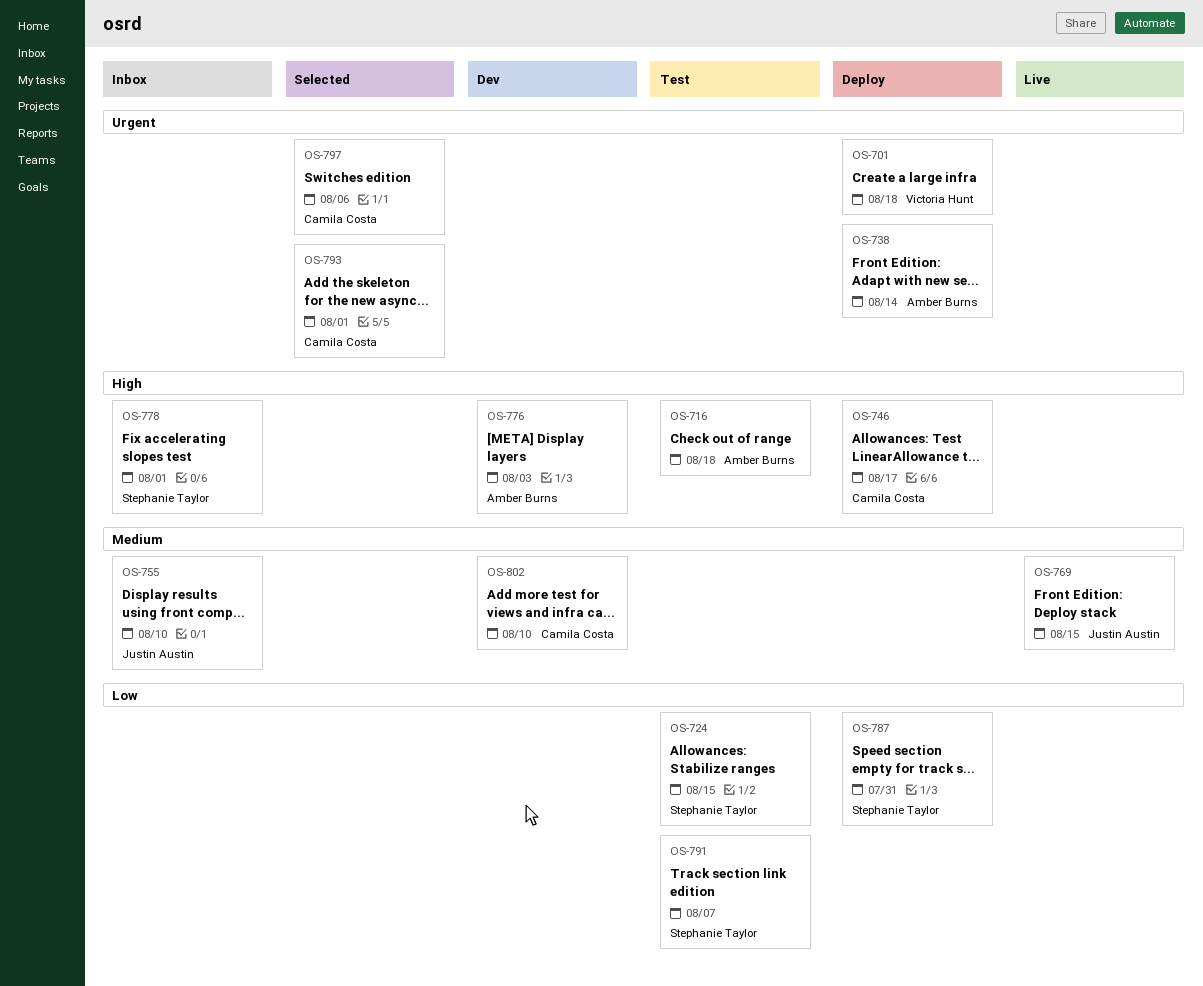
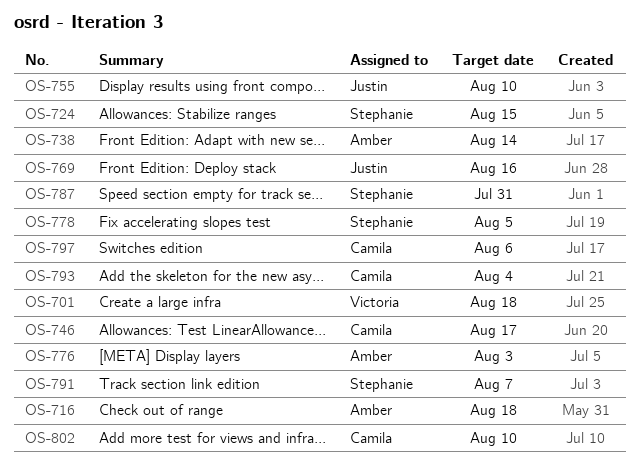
OS-769, due: Aug 15 -> Aug 16
OS-778, due: Aug 1 -> Aug 5
OS-793, due: Aug 1 -> Aug 4

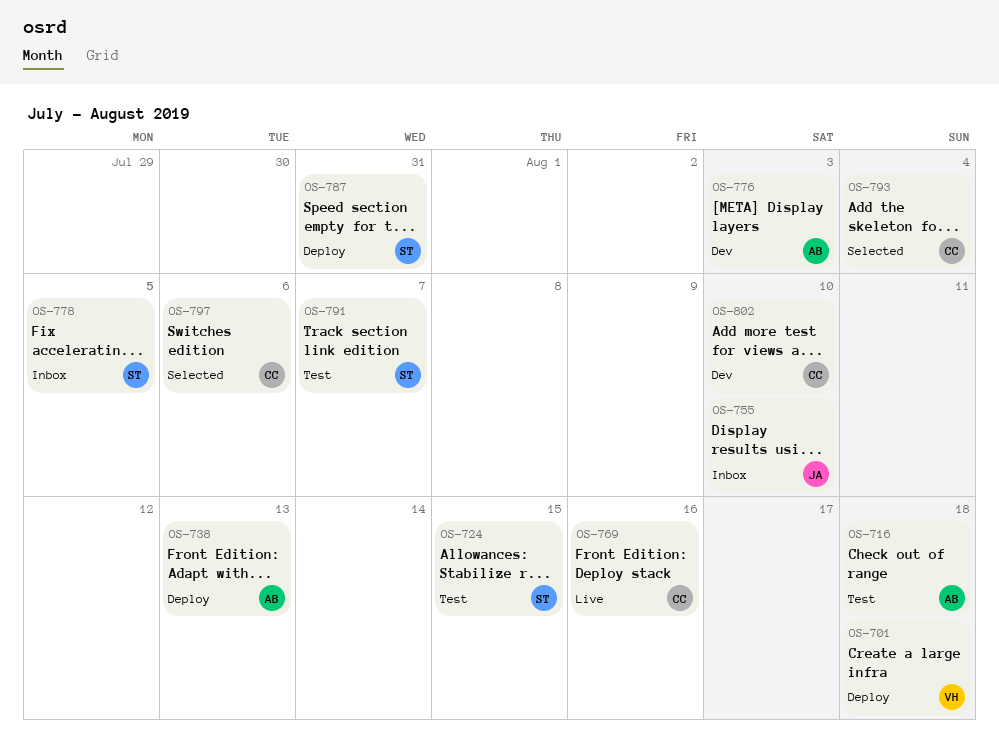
OS-738, due: Aug 14 -> Aug 13
OS-746: present -> none
OS-769, owner: Justin -> Camila

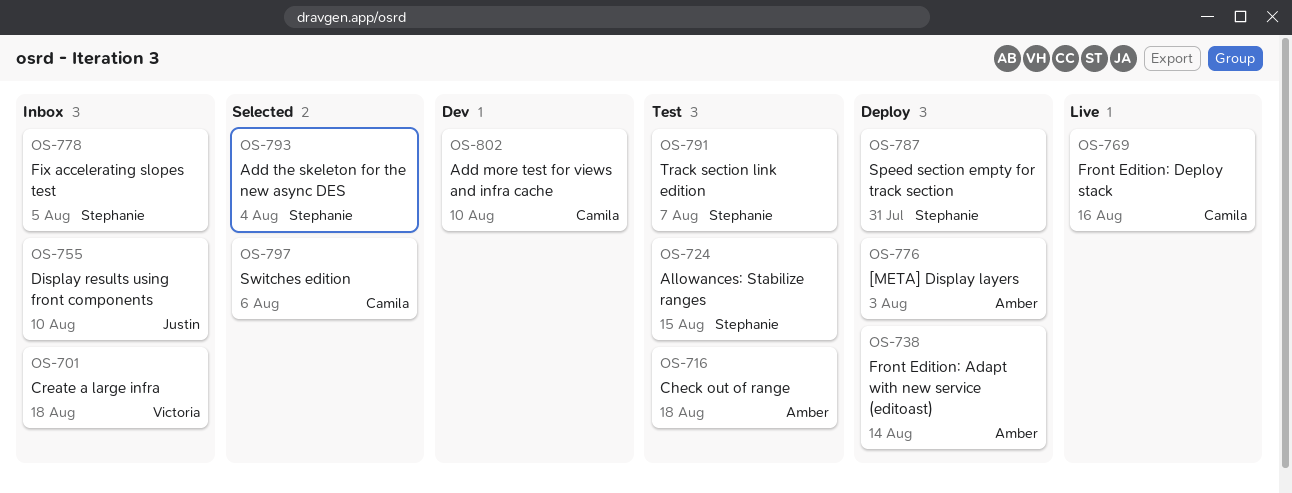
OS-701, status: Deploy -> Inbox
OS-738, due: Aug 13 -> Aug 14
OS-776, status: Dev -> Deploy
OS-793, owner: Camila -> Stephanie

